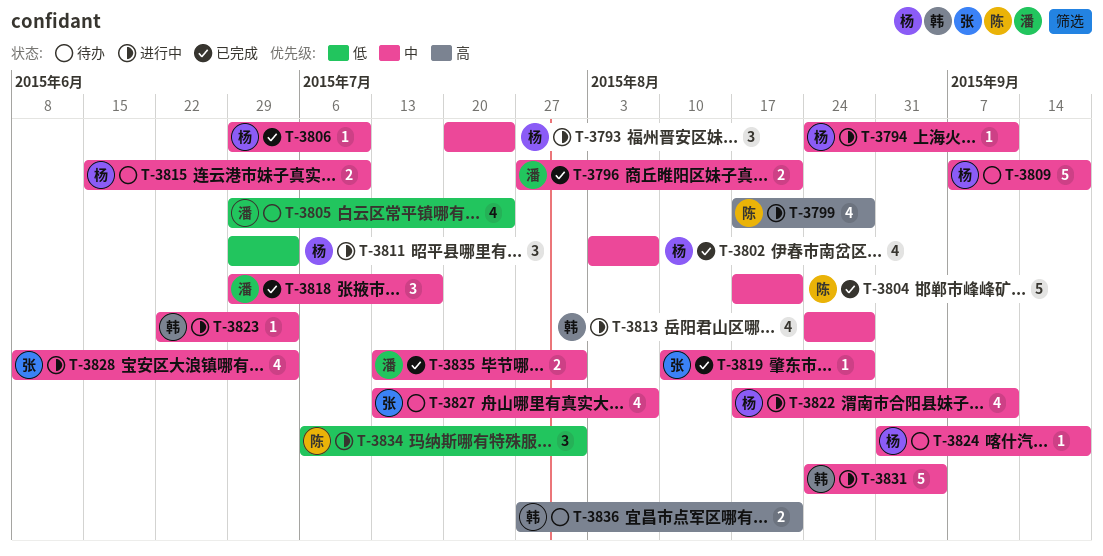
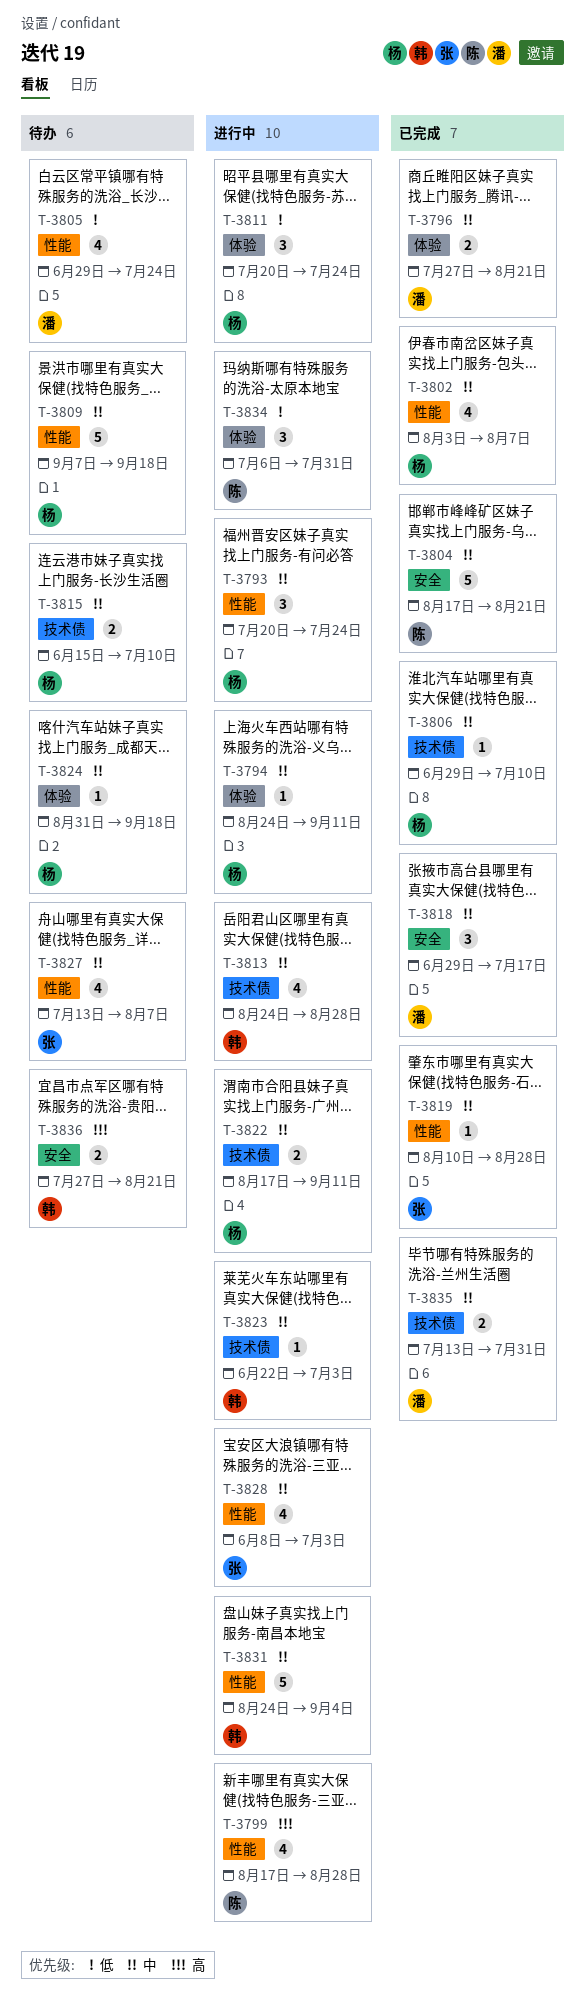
T-3811, start: Jun 29 -> Jul 20
T-3811, due: Jul 3 -> Jul 24
T-3822, estimate: 4 -> 2

